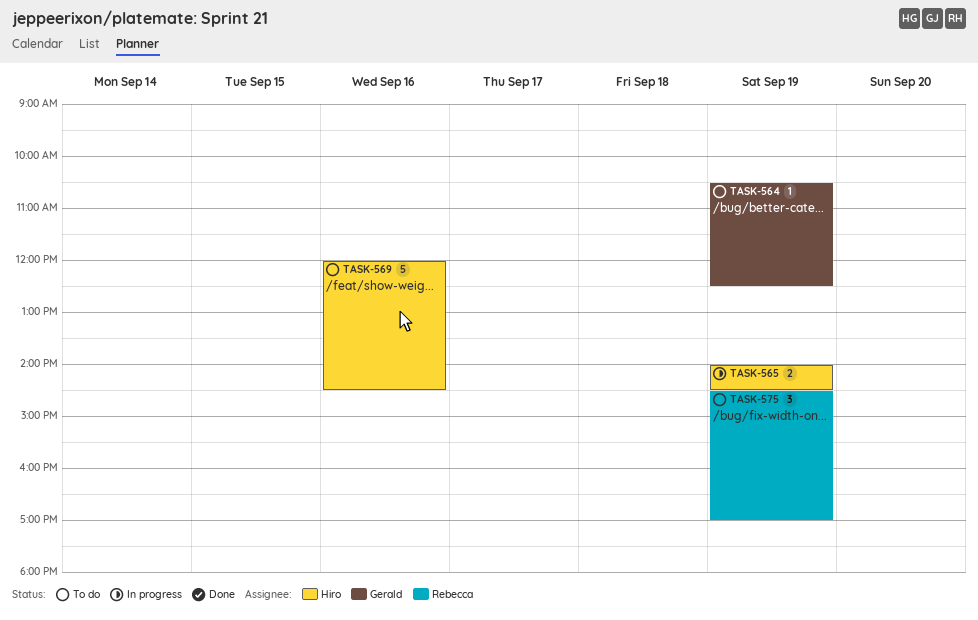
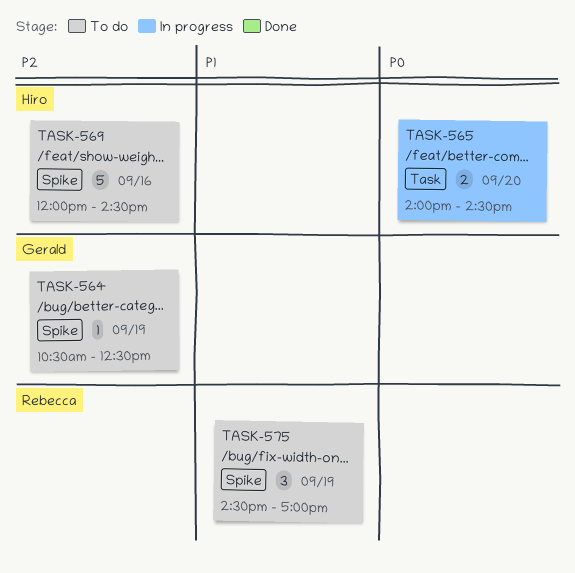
TASK-565, day: Sep 19 -> Sep 20

